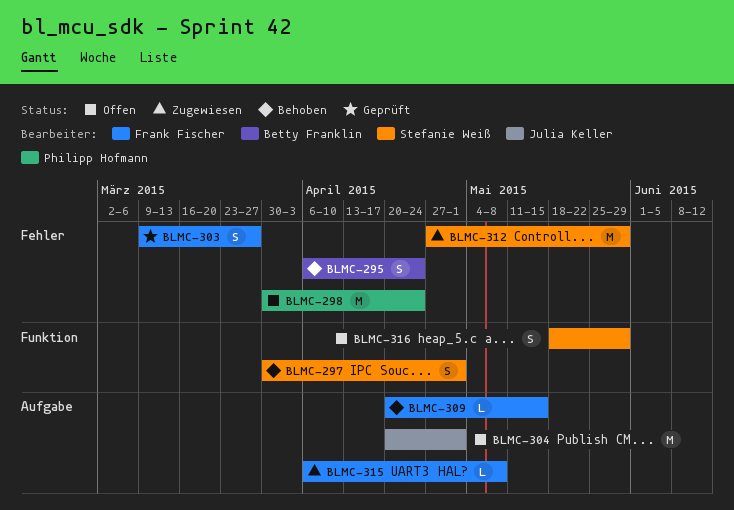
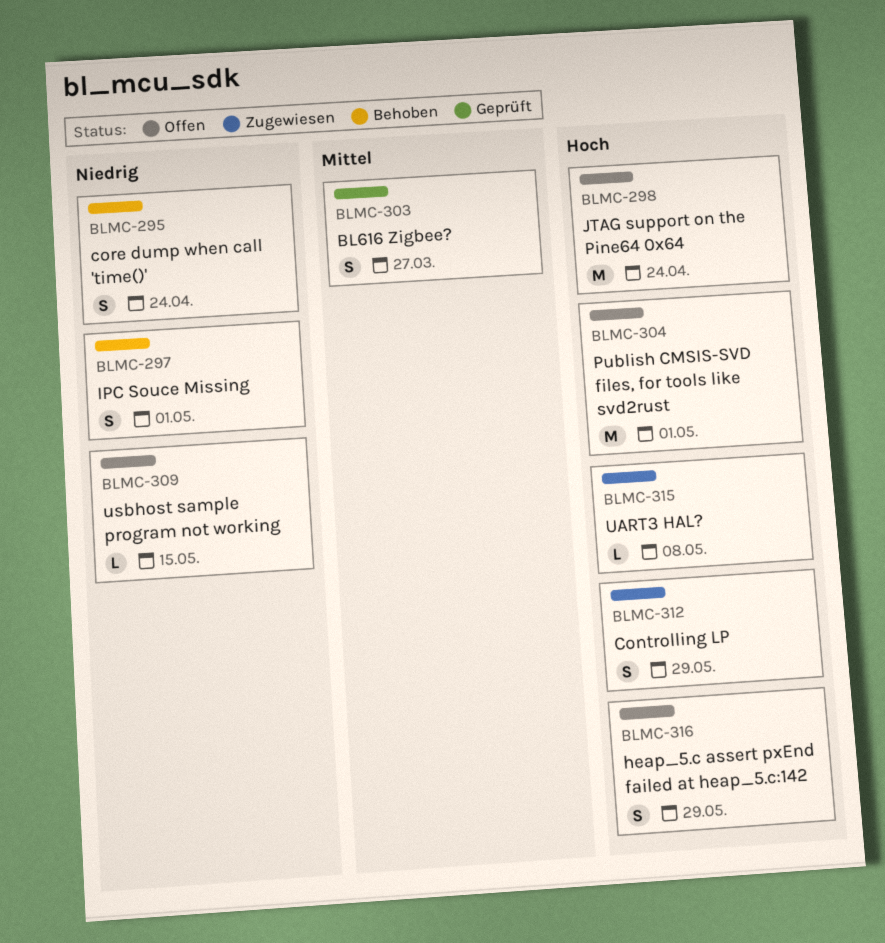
BLMC-309, status: Behoben -> Offen
BLMC-312, estimate: M -> S

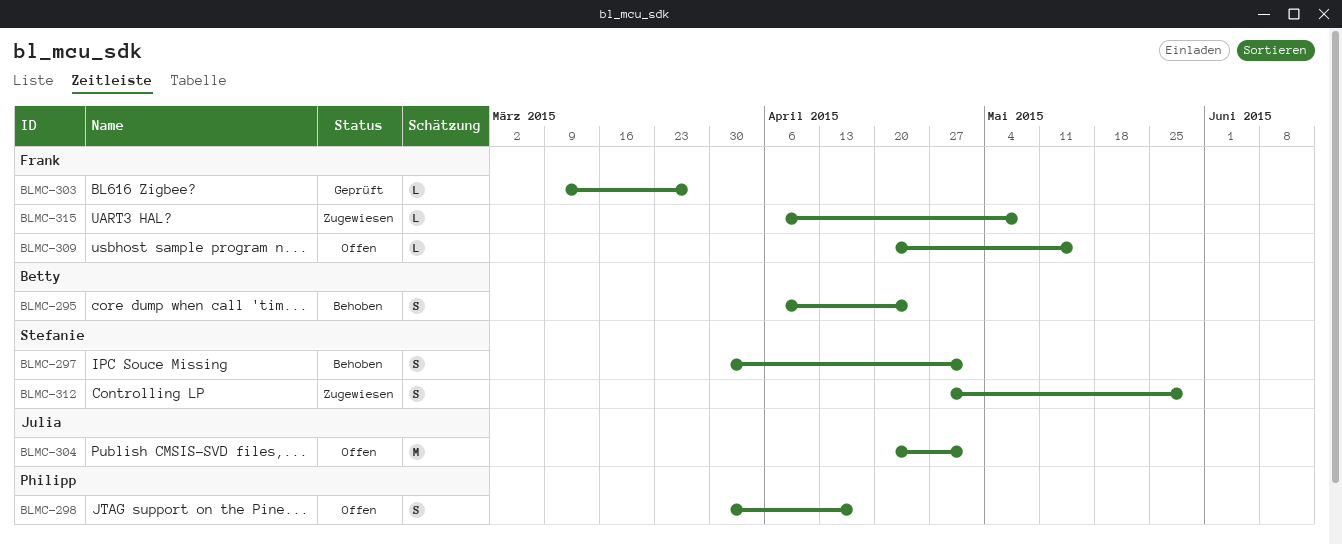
BLMC-298, estimate: M -> S
BLMC-298, due: Apr 24 -> Apr 17
BLMC-303, estimate: S -> L
BLMC-316: present -> none

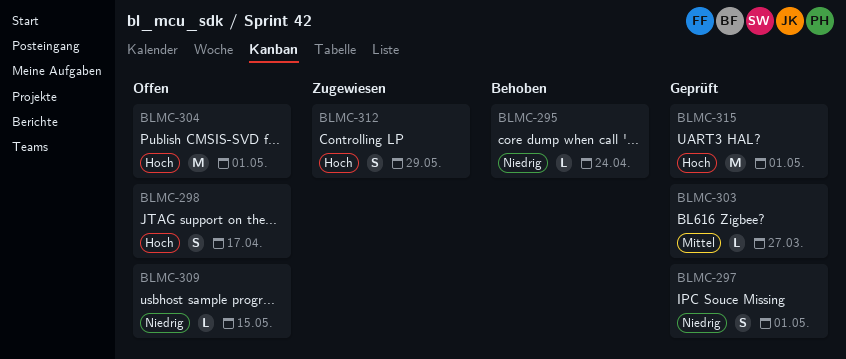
BLMC-295, estimate: S -> L
BLMC-297, status: Behoben -> Geprüft
BLMC-315, status: Zugewiesen -> Geprüft
BLMC-315, estimate: L -> M
BLMC-315, due: May 8 -> May 1

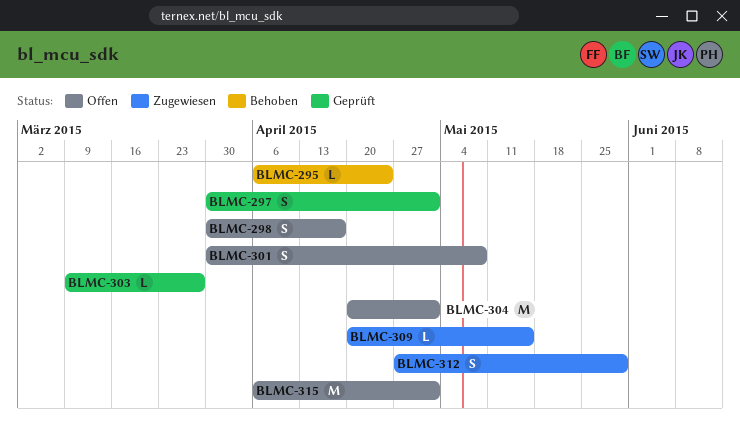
BLMC-301: none -> present
BLMC-309, status: Offen -> Zugewiesen
BLMC-315, status: Geprüft -> Offen

